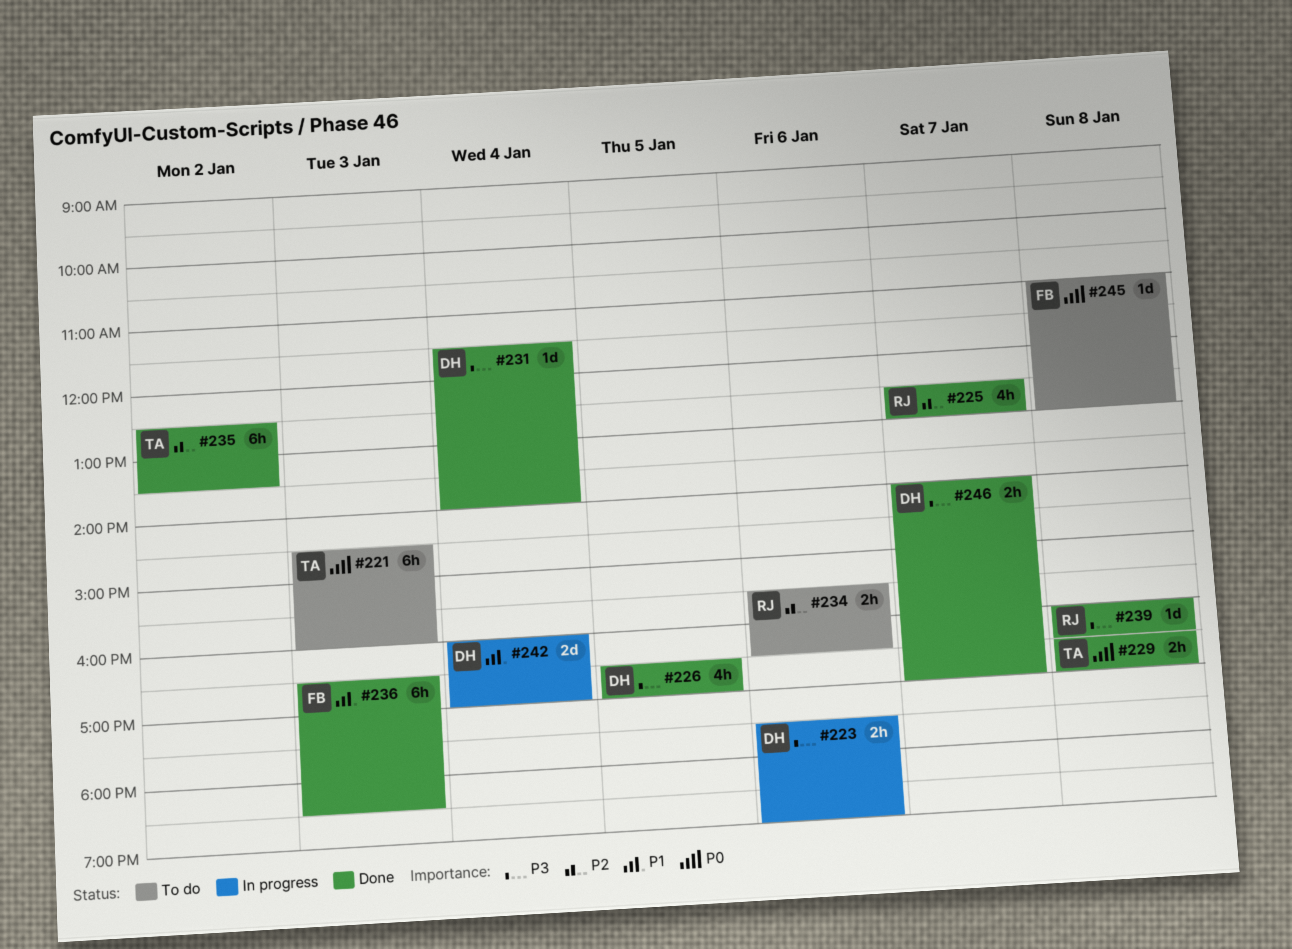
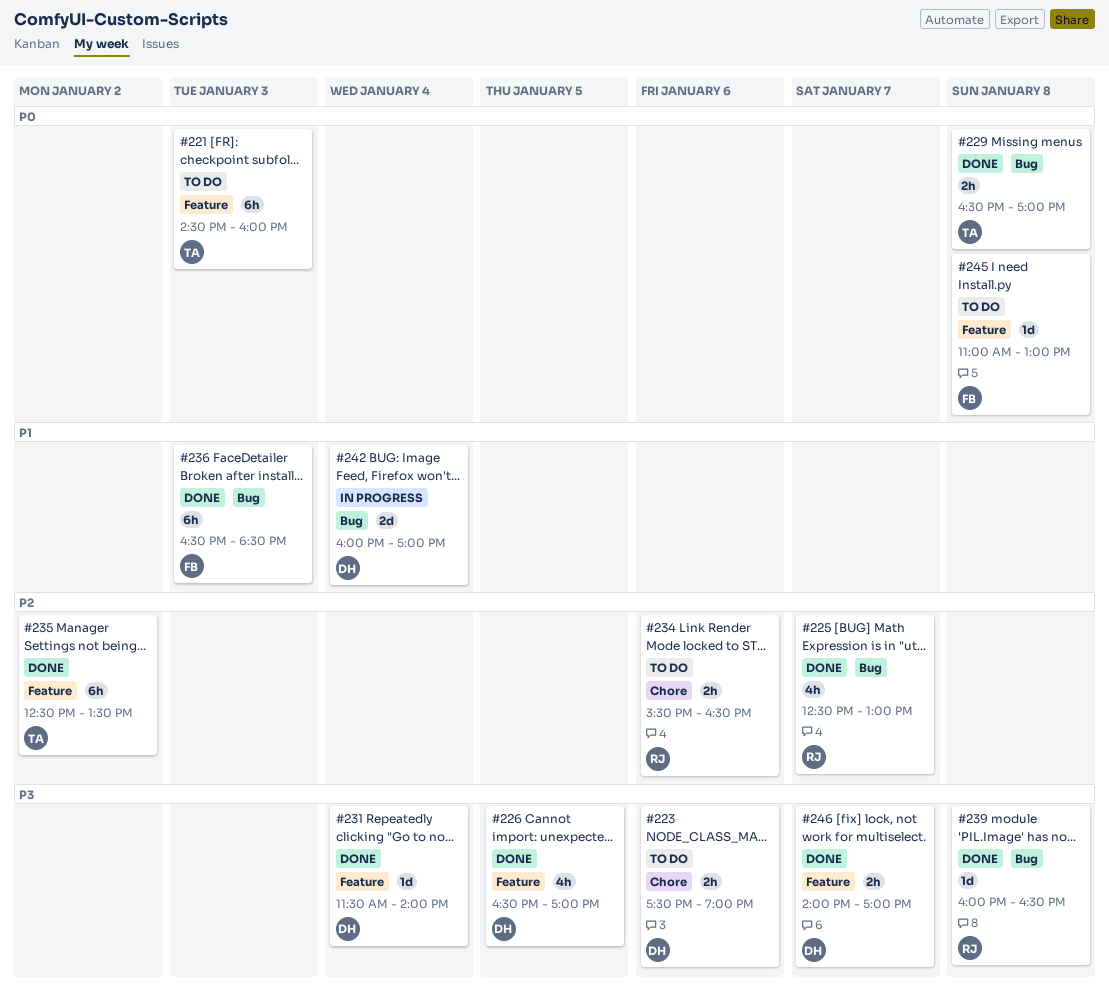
#223, status: In progress -> To do

